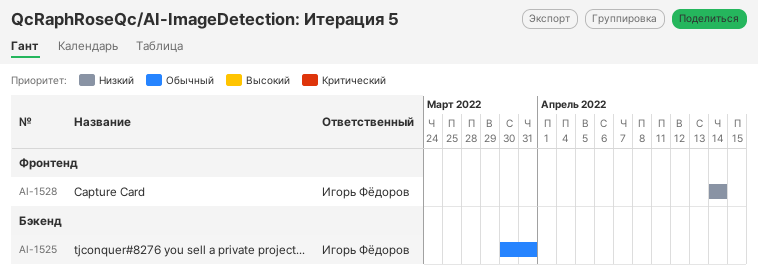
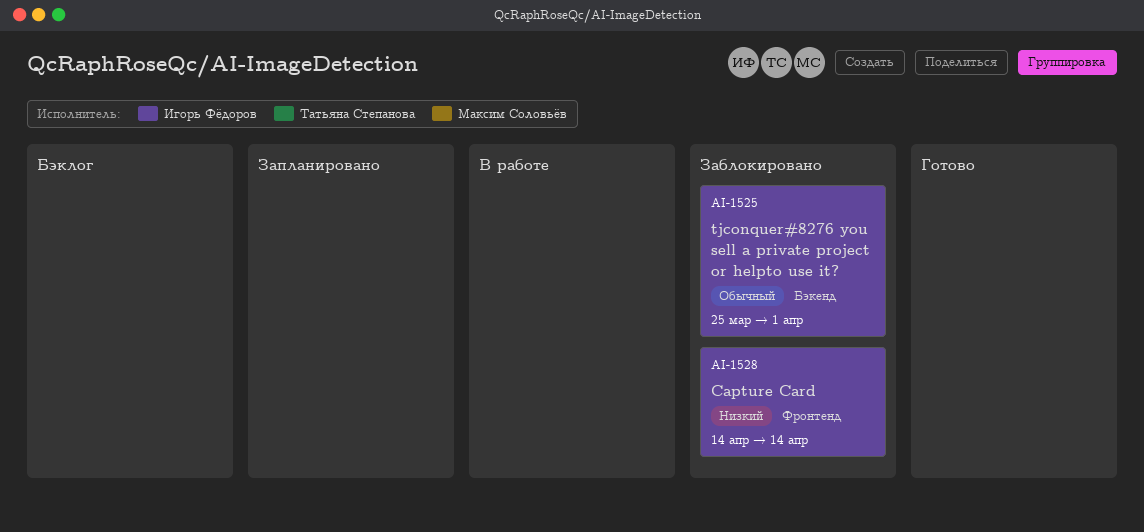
AI-1525, start: Mar 30 -> Mar 25
AI-1525, due: Mar 31 -> Apr 1

